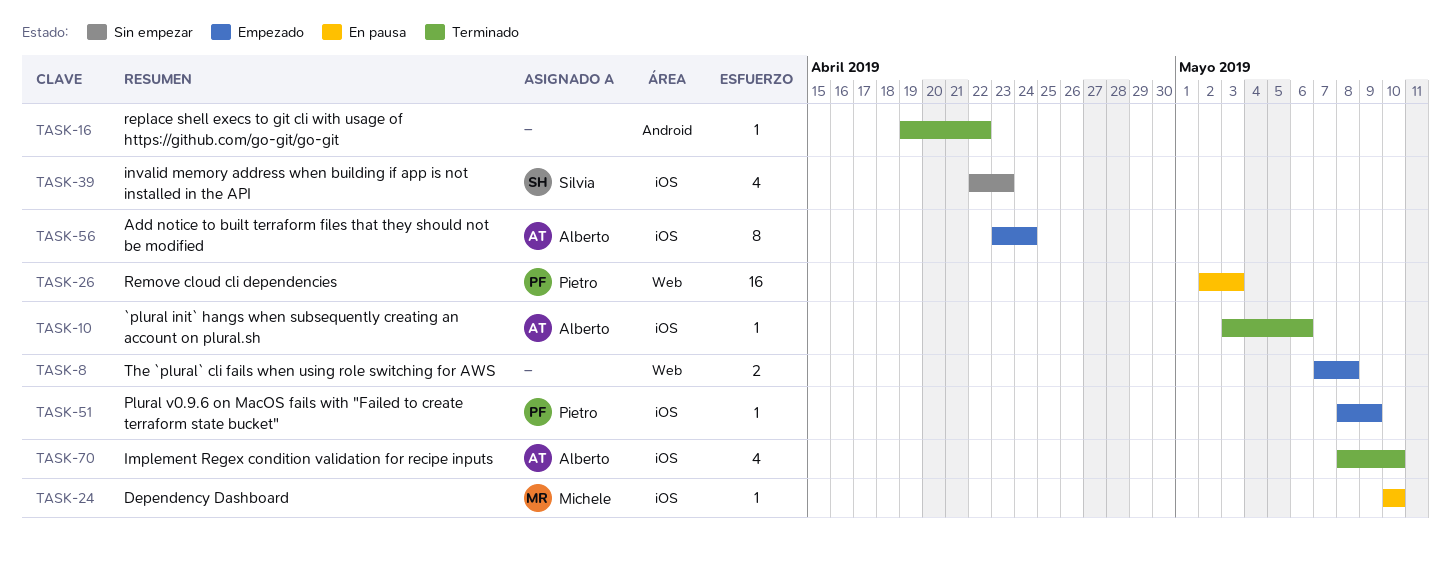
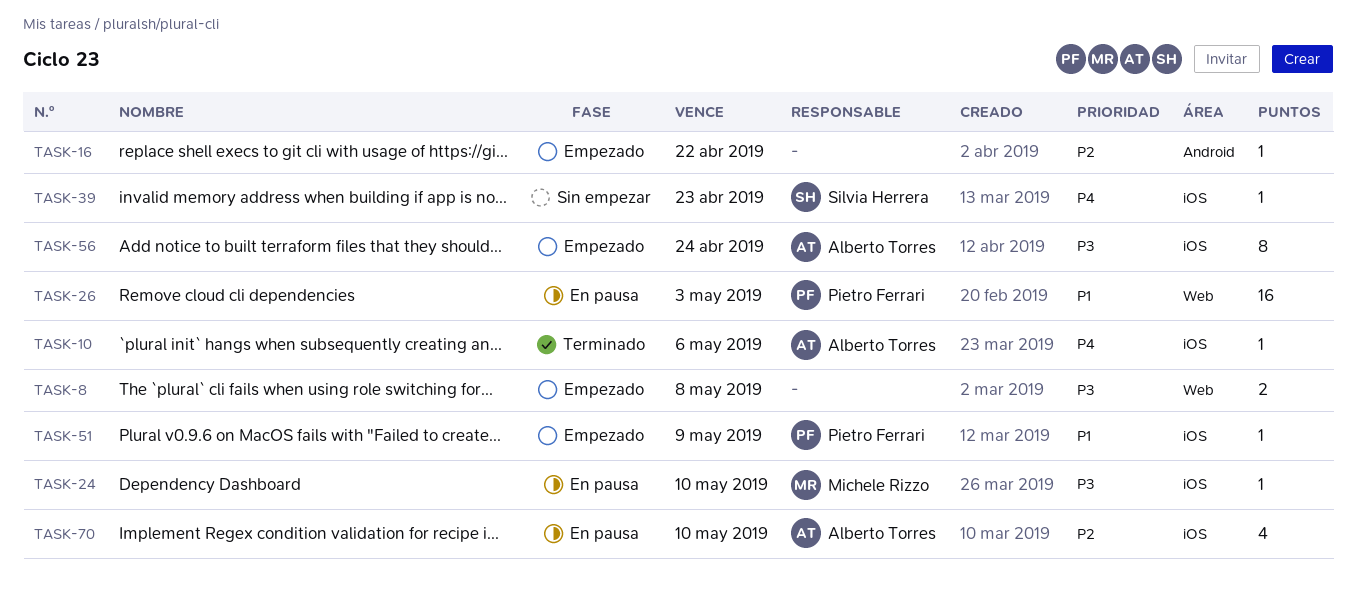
TASK-16, status: Terminado -> Empezado
TASK-39, estimate: 4 -> 1
TASK-70, status: Terminado -> En pausa

